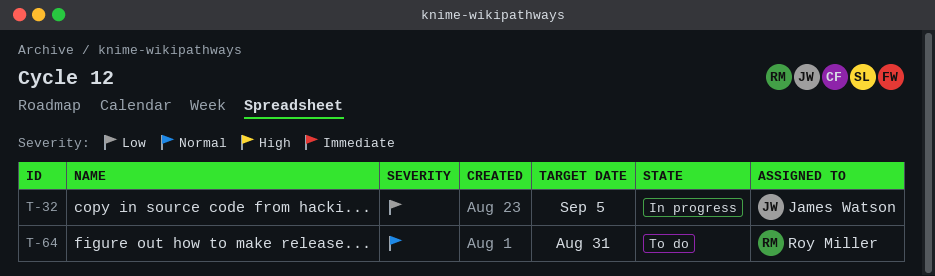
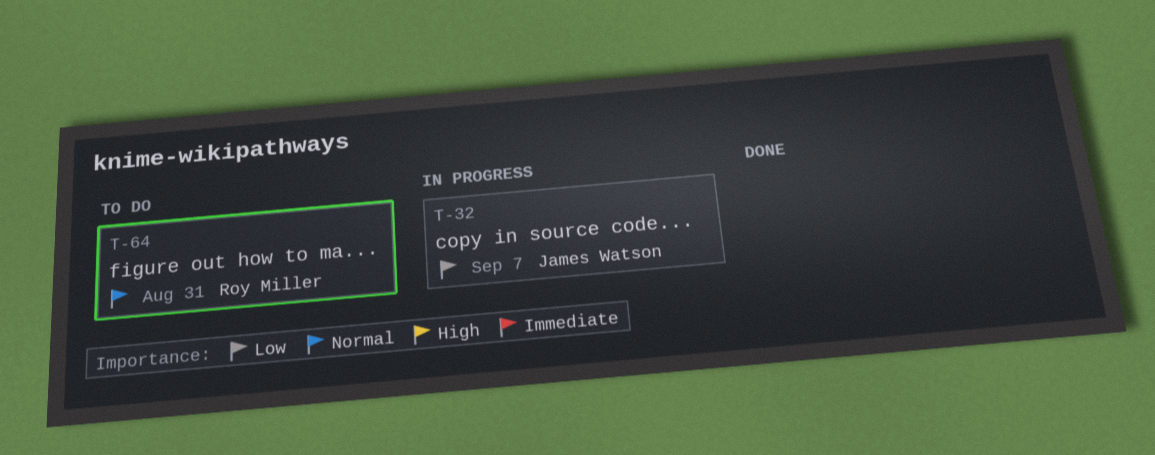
T-32, due: Sep 5 -> Sep 7

